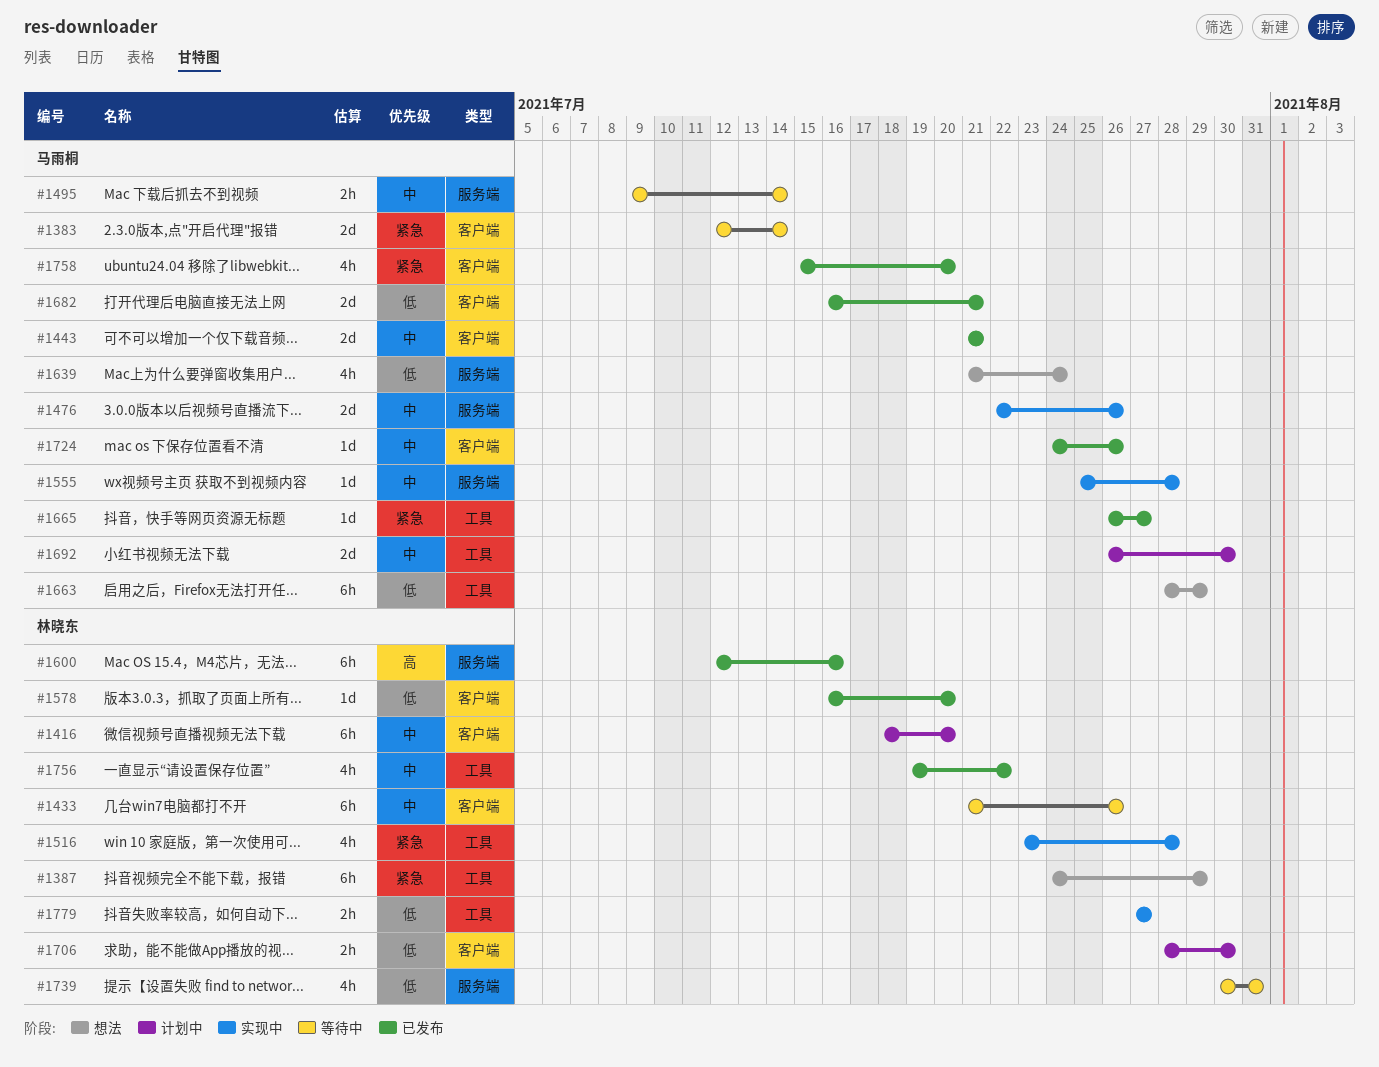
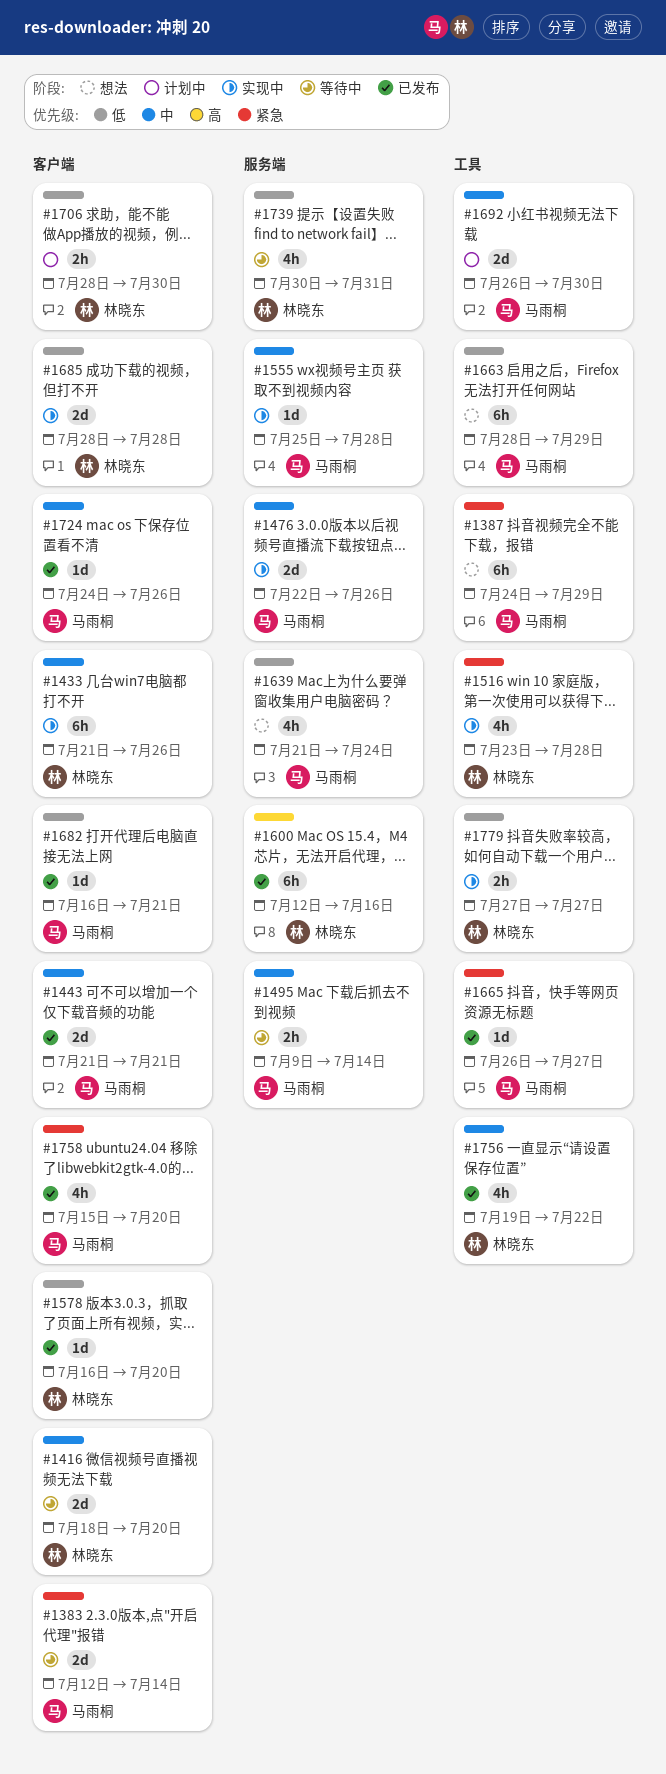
#1387, owner: 林晓东 -> 马雨桐
#1416, status: 计划中 -> 等待中
#1416, estimate: 6h -> 2d
#1433, status: 等待中 -> 实现中
#1682, estimate: 2d -> 1d
#1685: none -> present

